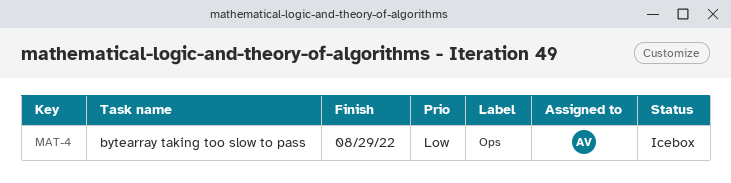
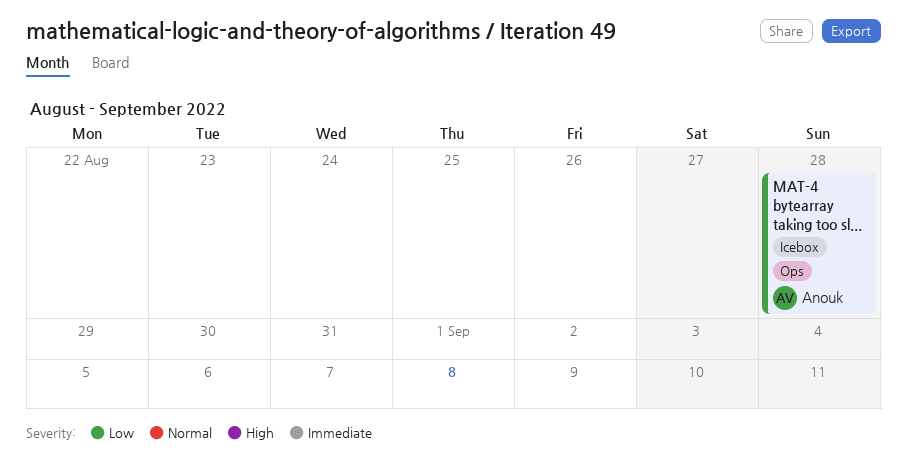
MAT-4, due: Aug 29 -> Aug 28

